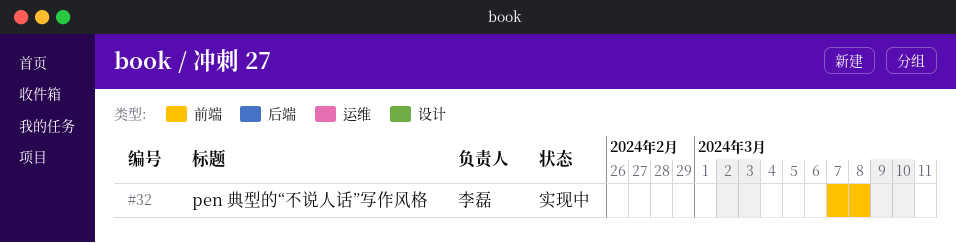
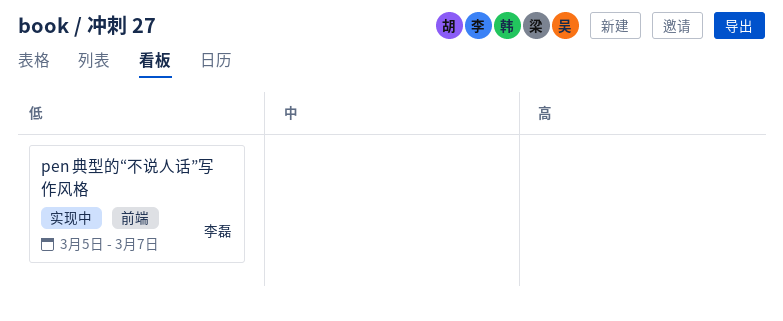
pen 典型的“不说人话”写作风格, start: Mar 7 -> Mar 5
pen 典型的“不说人话”写作风格, due: Mar 8 -> Mar 7

